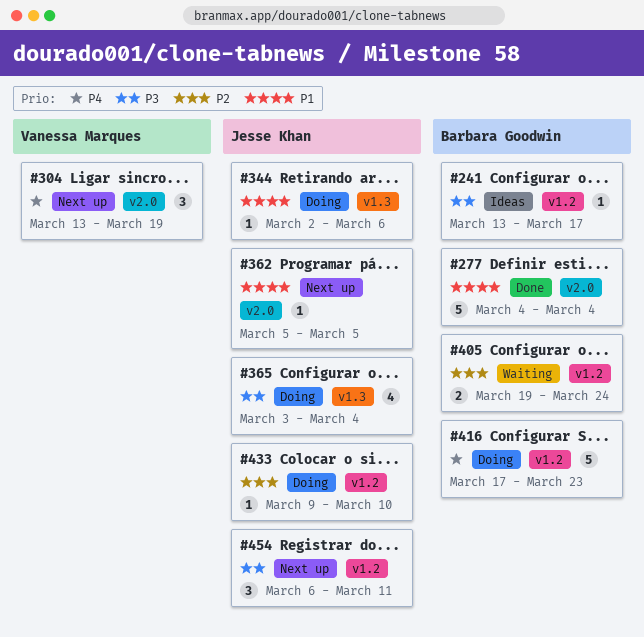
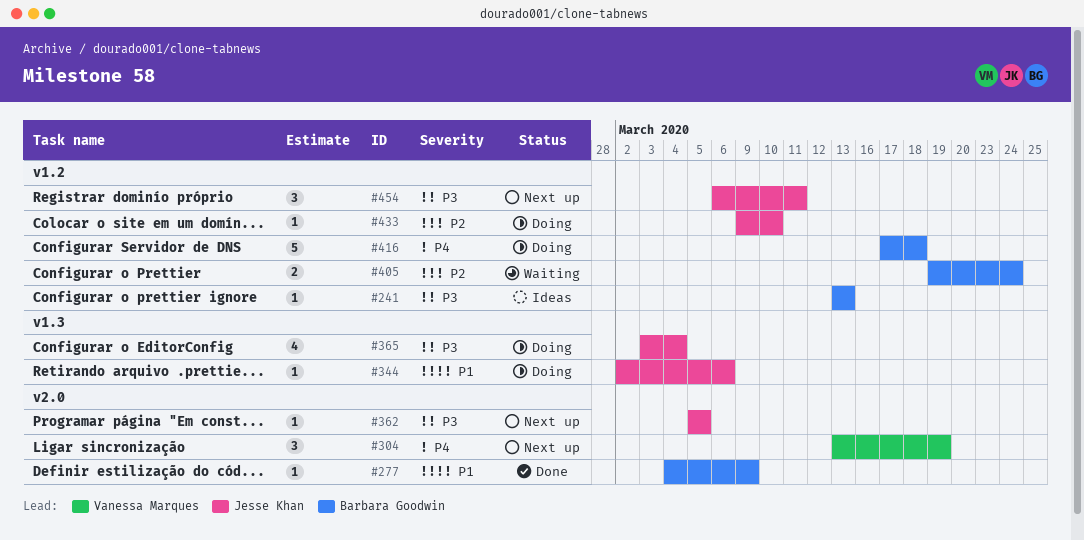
#241, due: Mar 17 -> Mar 13
#277, estimate: 5 -> 1
#277, due: Mar 4 -> Mar 9
#362, priority: P1 -> P3
#416, due: Mar 23 -> Mar 18

